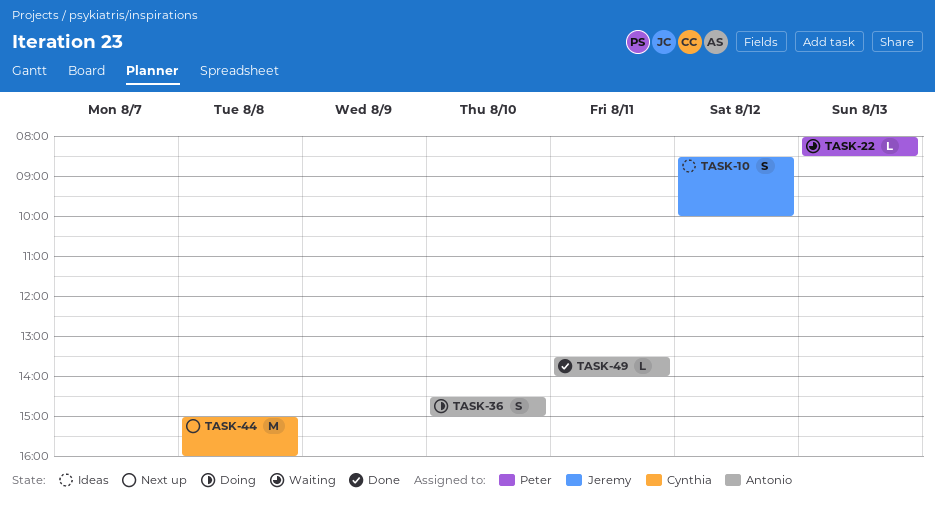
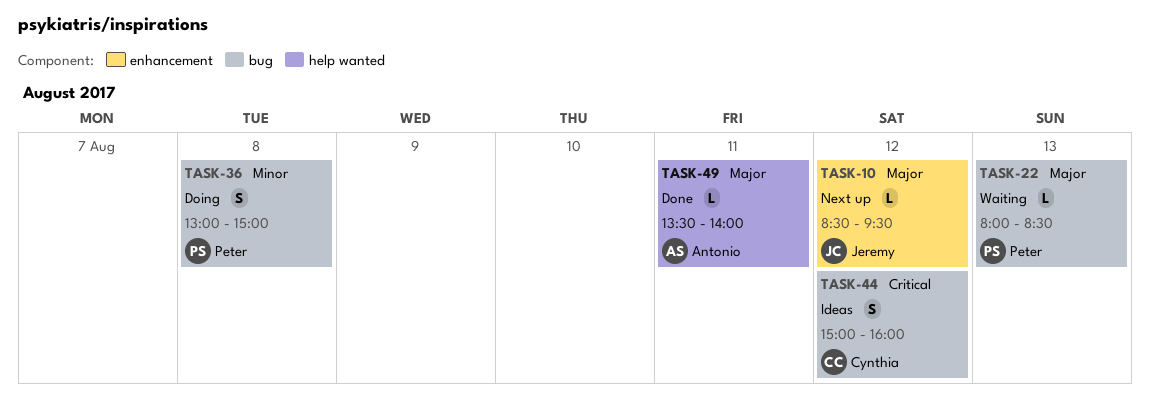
TASK-10, status: Ideas -> Next up
TASK-10, estimate: S -> L
TASK-10, ends: 10:00 -> 09:30
TASK-36, owner: Antonio -> Peter
TASK-36, day: Aug 10 -> Aug 8
TASK-36, begins: 14:30 -> 13:00
TASK-44, status: Next up -> Ideas
TASK-44, estimate: M -> S
TASK-44, day: Aug 8 -> Aug 12

